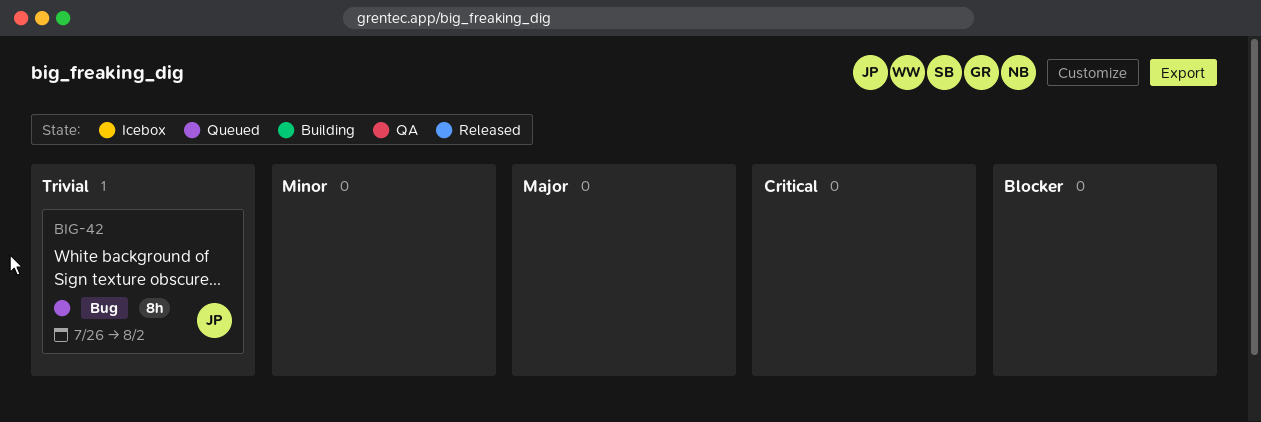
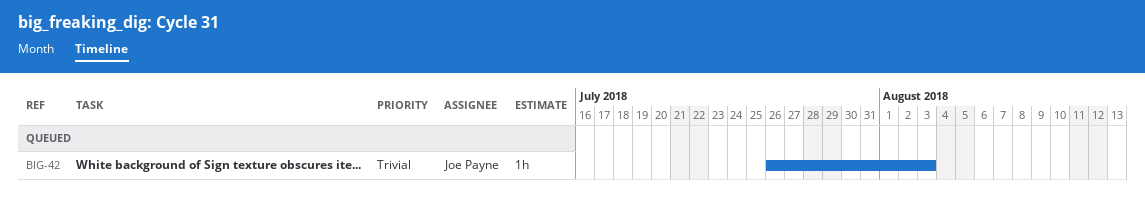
BIG-42, estimate: 8h -> 1h
BIG-42, due: Aug 2 -> Aug 3

